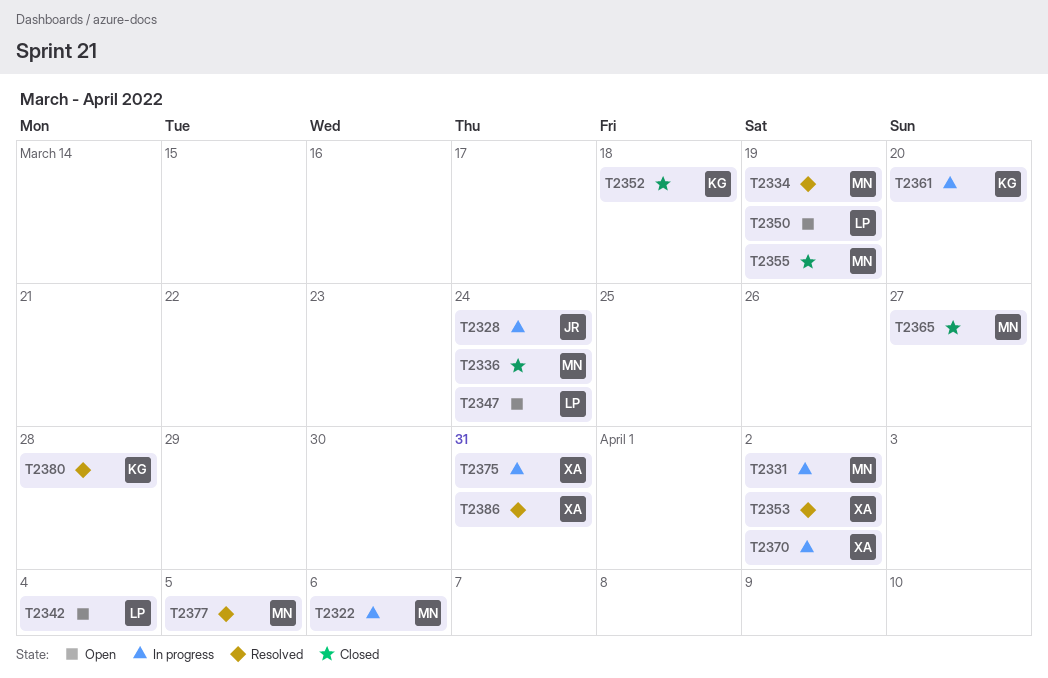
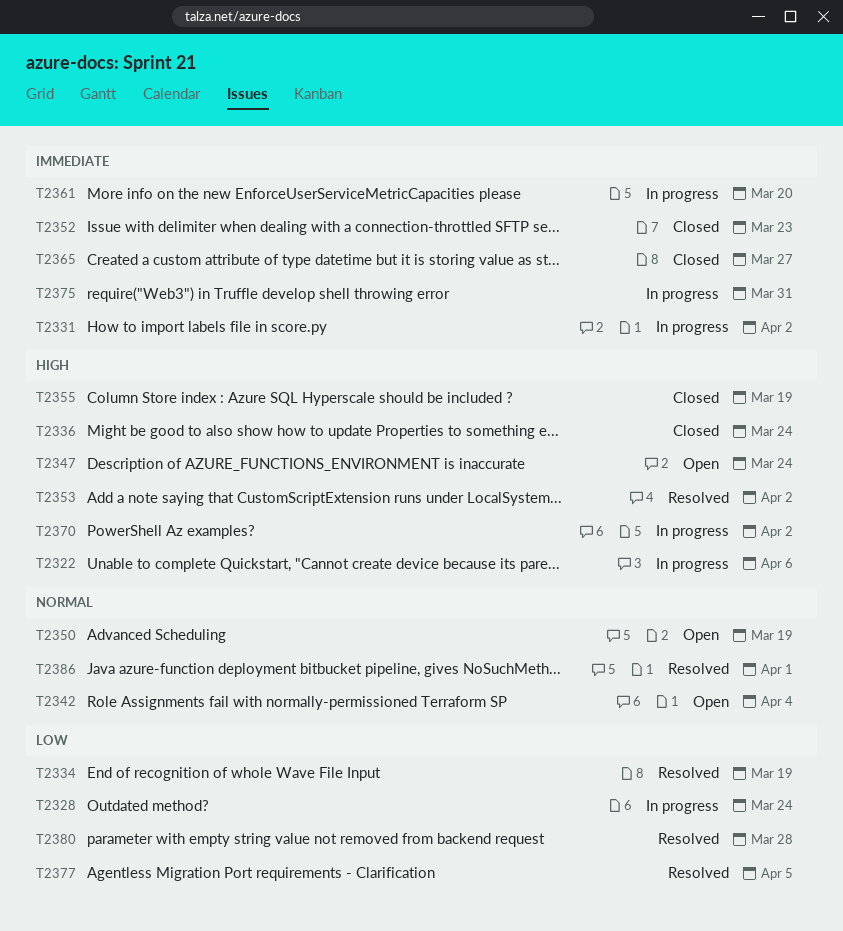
T2352, due: Mar 18 -> Mar 23
T2386, due: Mar 31 -> Apr 1

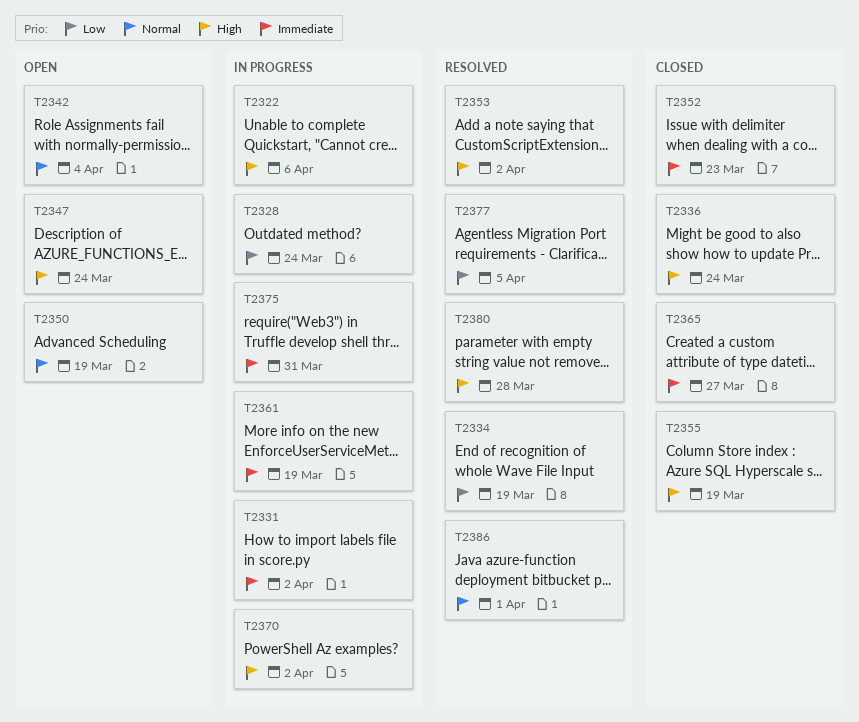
T2361, due: Mar 20 -> Mar 19
T2380, priority: Low -> High

